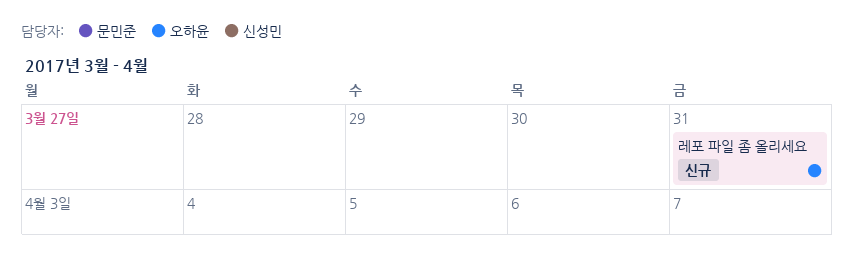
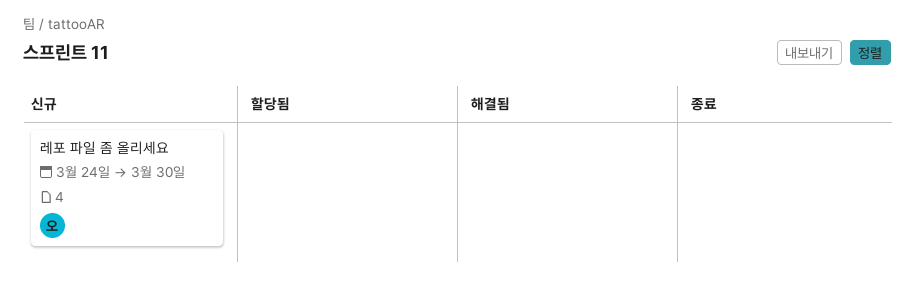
레포 파일 좀 올리세요, due: Mar 31 -> Mar 30

